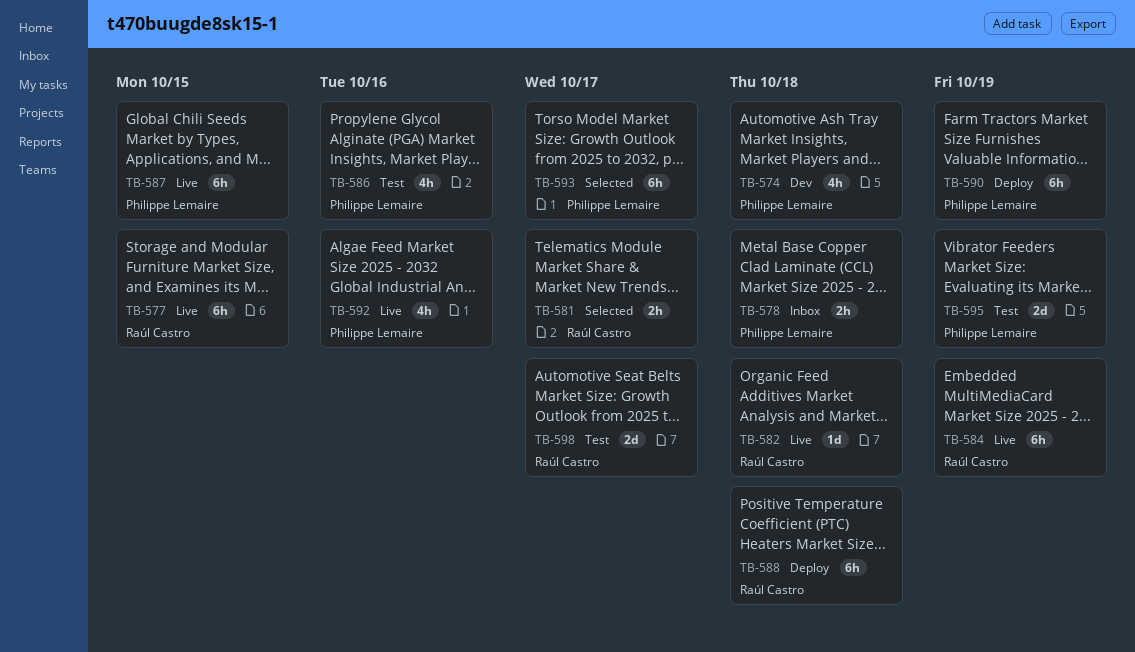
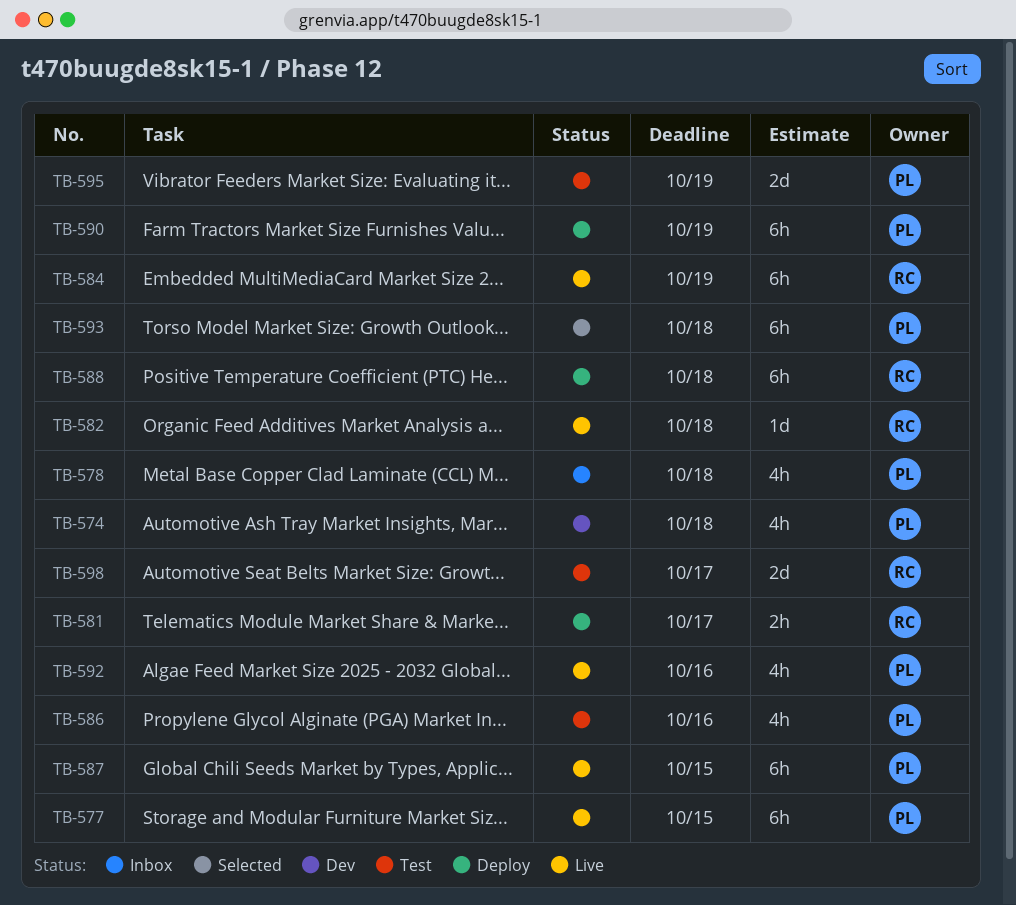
TB-577, owner: Raúl Castro -> Philippe Lemaire
TB-578, estimate: 2h -> 4h
TB-581, status: Selected -> Deploy
TB-593, due: Oct 17 -> Oct 18

